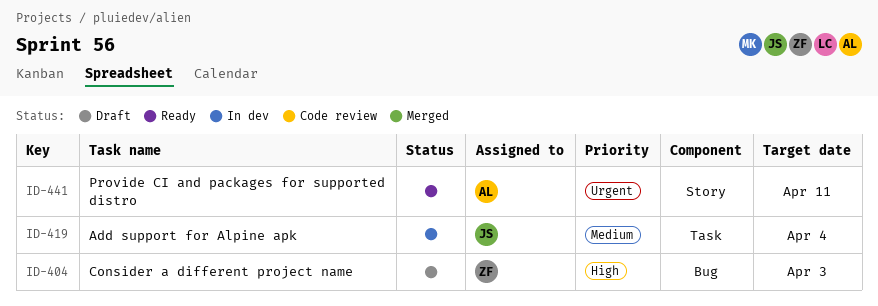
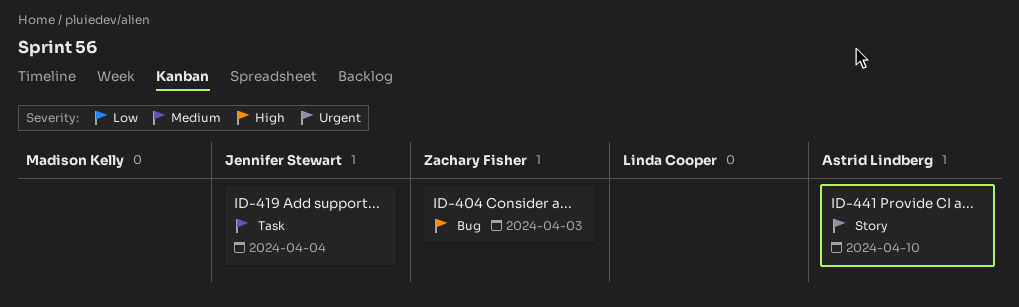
ID-441, due: Apr 11 -> Apr 10

